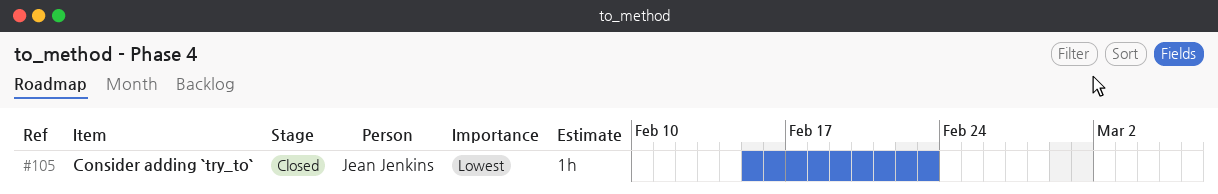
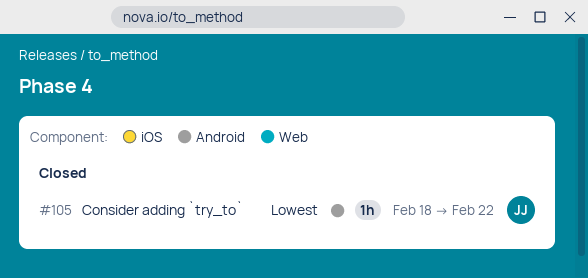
#105, start: Feb 15 -> Feb 18
#105, due: Feb 23 -> Feb 22

